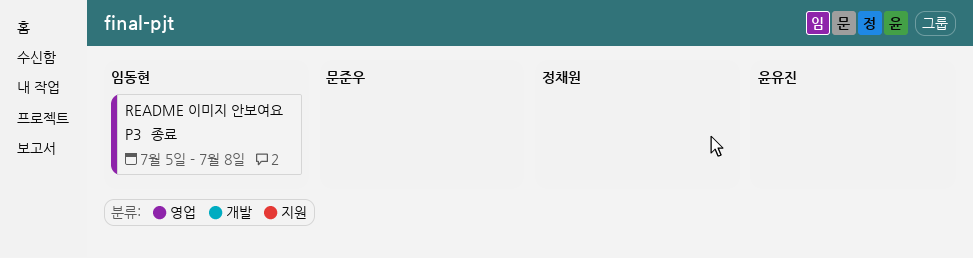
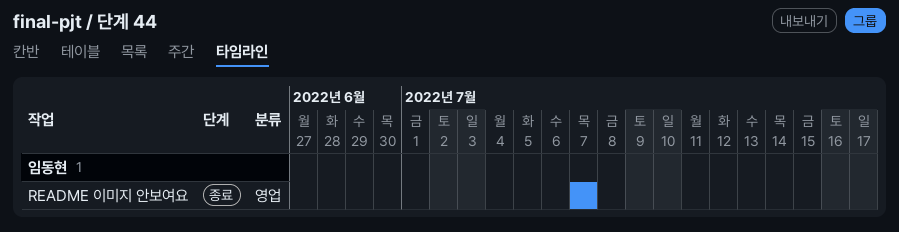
README 이미지 안보여요, start: Jul 5 -> Jul 7
README 이미지 안보여요, due: Jul 8 -> Jul 7

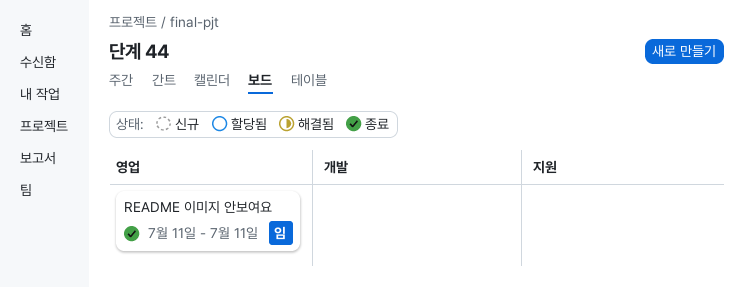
README 이미지 안보여요, start: Jul 7 -> Jul 11
README 이미지 안보여요, due: Jul 7 -> Jul 11

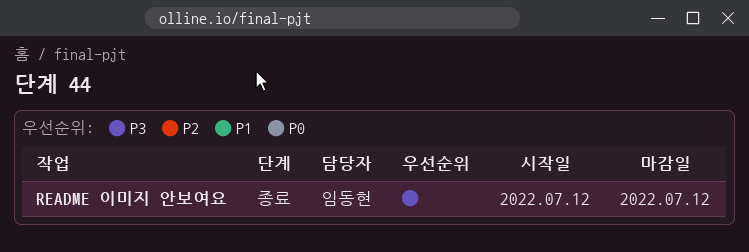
README 이미지 안보여요, start: Jul 11 -> Jul 12
README 이미지 안보여요, due: Jul 11 -> Jul 12

